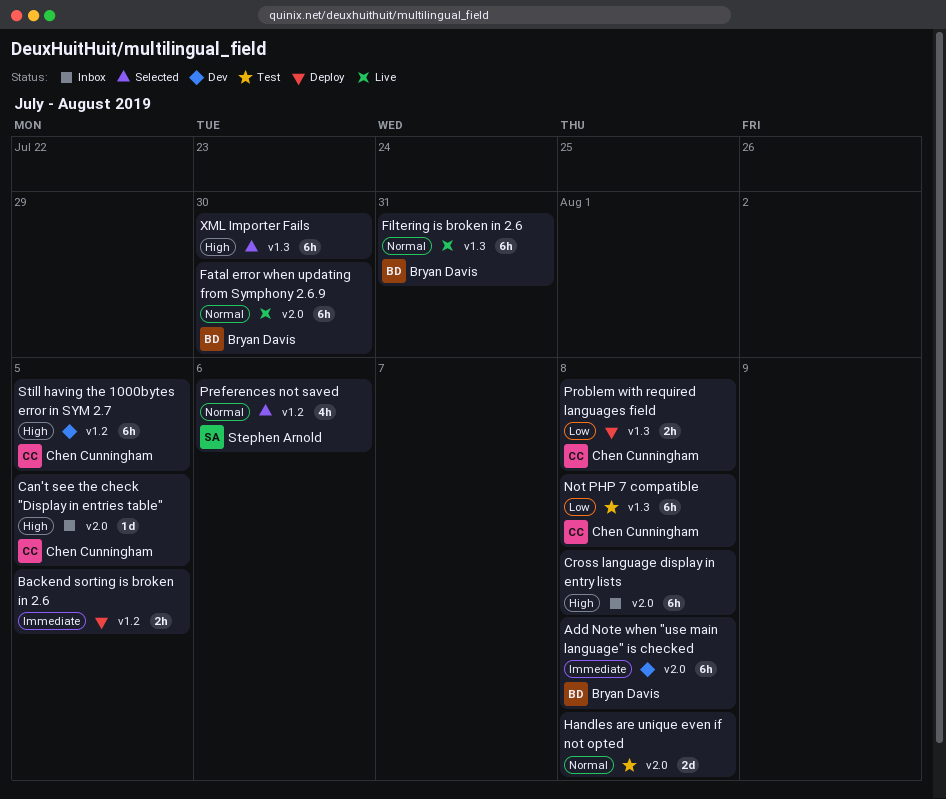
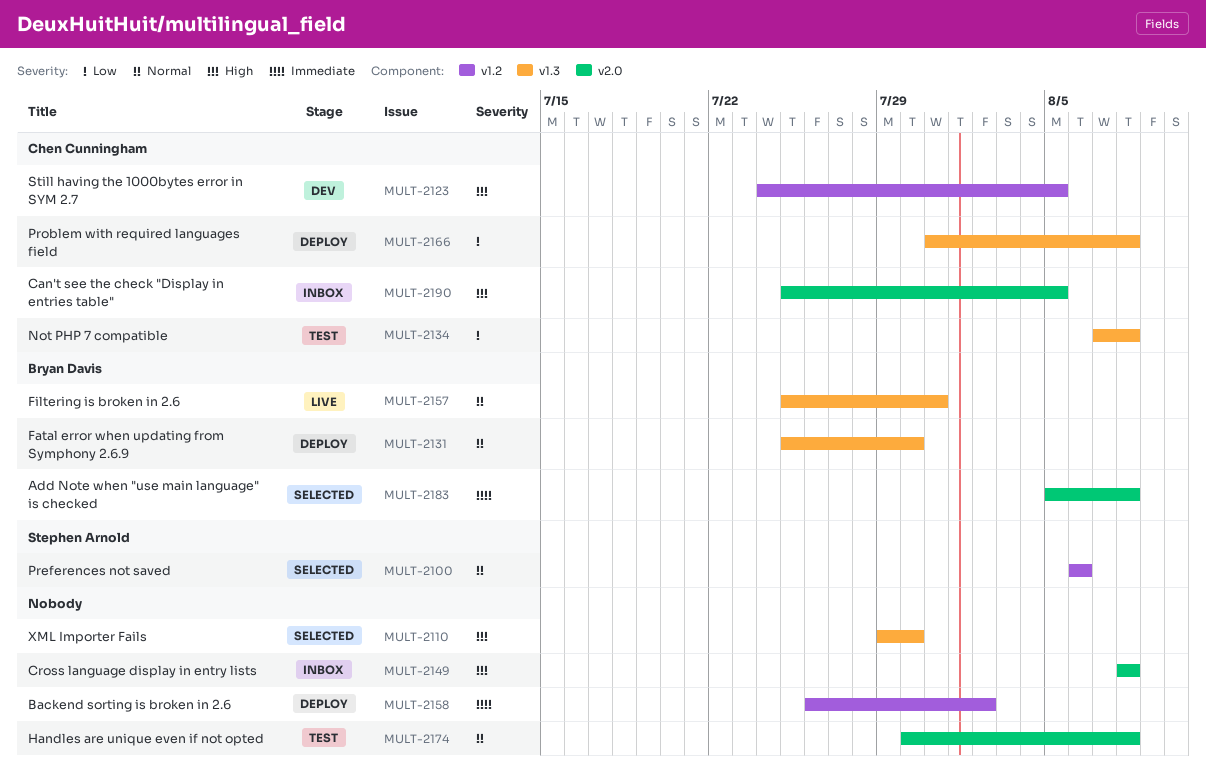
Add Note when "use main language" is checked, status: Dev -> Selected
Backend sorting is broken in 2.6, due: Aug 5 -> Aug 2
Fatal error when updating from Symphony 2.6.9, status: Live -> Deploy
Fatal error when updating from Symphony 2.6.9, label: v2.0 -> v1.3

